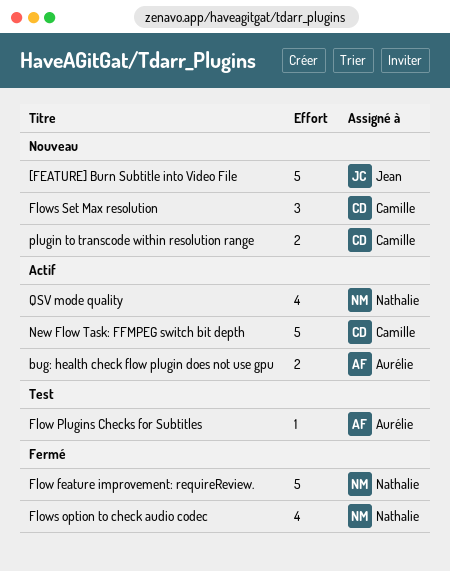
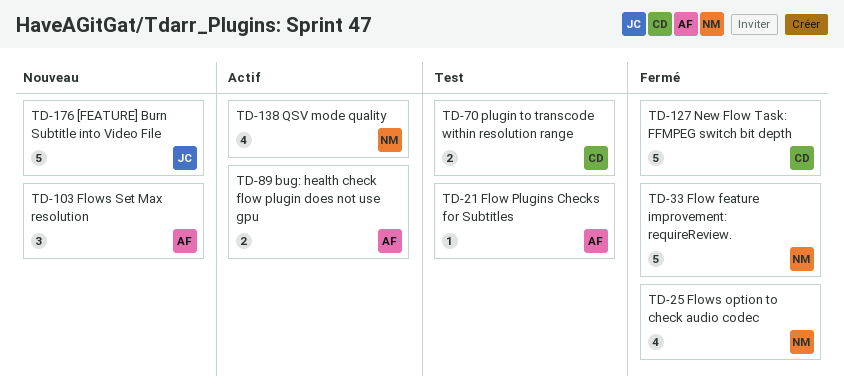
Flows Set Max resolution, owner: Camille -> Aurélie
New Flow Task: FFMPEG switch bit depth, status: Actif -> Fermé
plugin to transcode within resolution range, status: Nouveau -> Test

